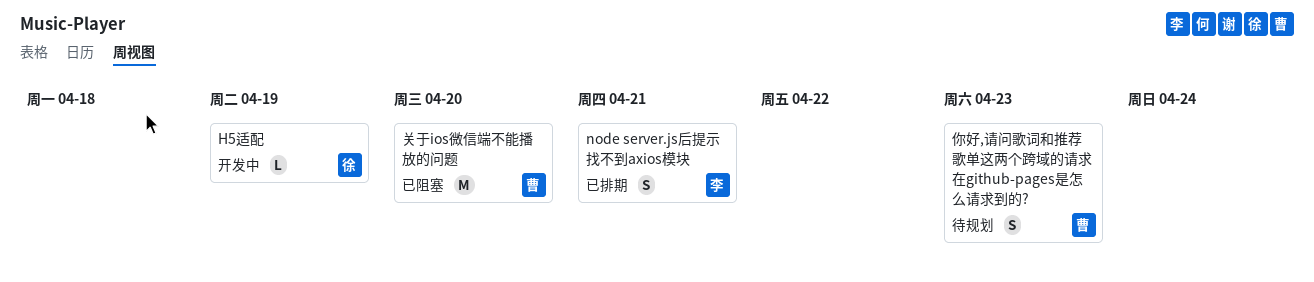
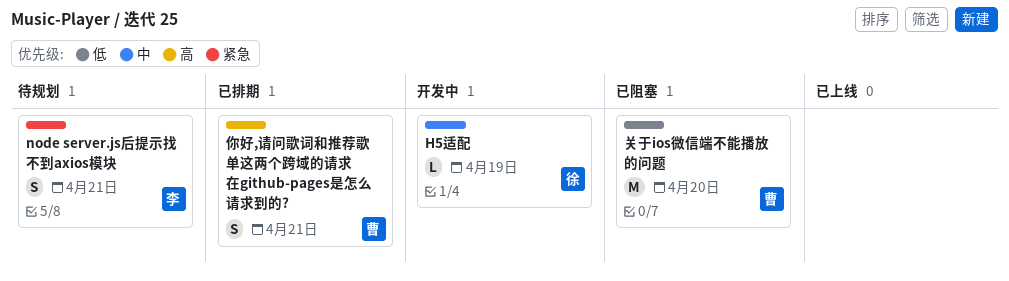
node server.js后提示找不到axios模块, status: 已排期 -> 待规划
你好,请问歌词和推荐歌单这两个跨域的请求在github-pages是怎么请求到的?, status: 待规划 -> 已排期
你好,请问歌词和推荐歌单这两个跨域的请求在github-pages是怎么请求到的?, due: Apr 23 -> Apr 21

